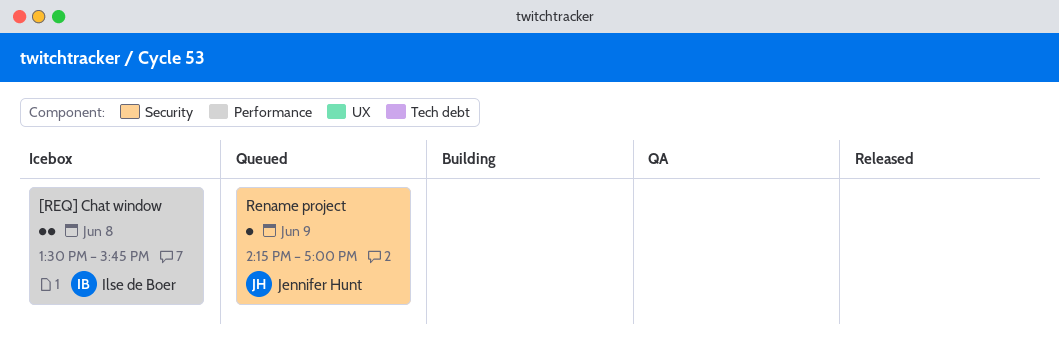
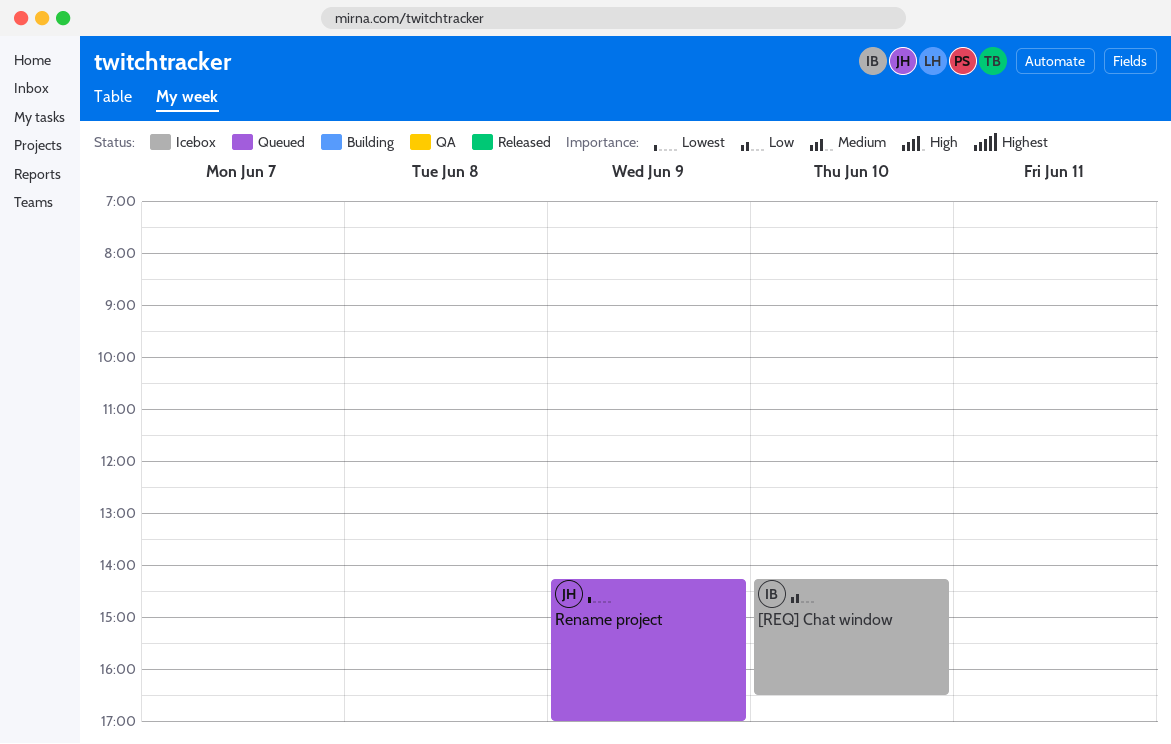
[REQ] Chat window, day: Jun 8 -> Jun 10
[REQ] Chat window, begins: 13:30 -> 14:15
[REQ] Chat window, ends: 15:45 -> 16:30

